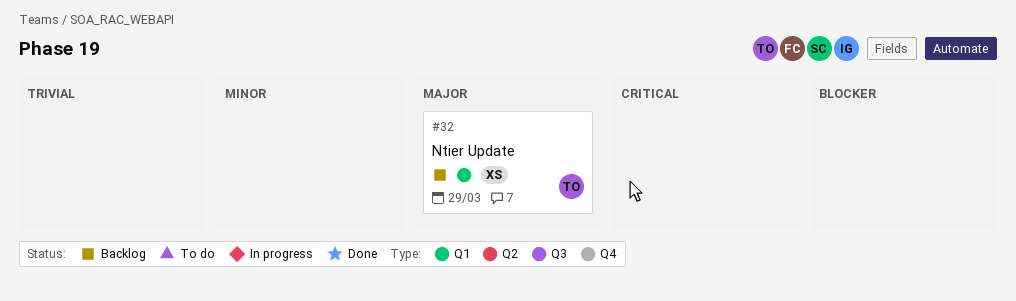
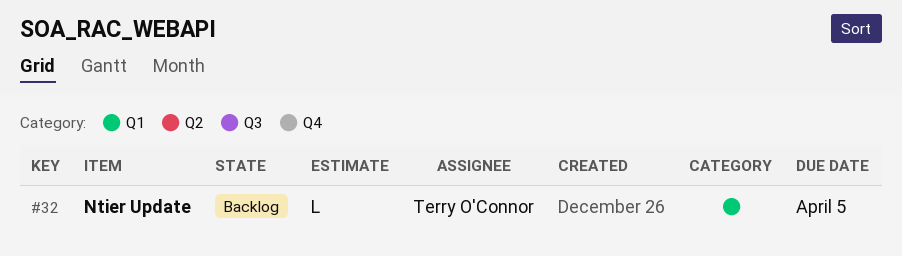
#32, estimate: XS -> L
#32, due: Mar 29 -> Apr 5

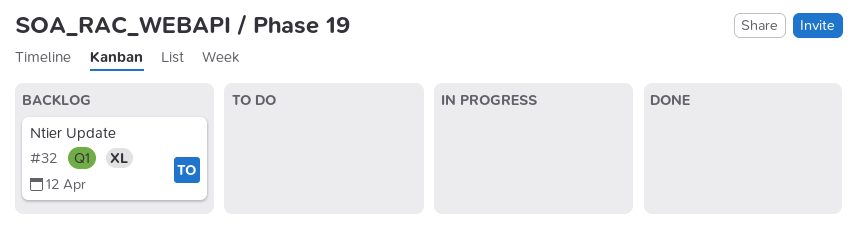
#32, estimate: L -> XL
#32, due: Apr 5 -> Apr 12

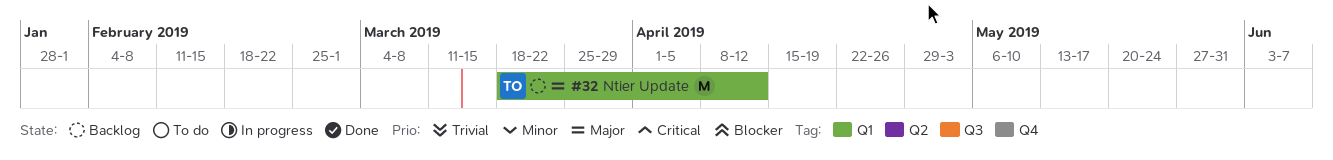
#32, estimate: XL -> M

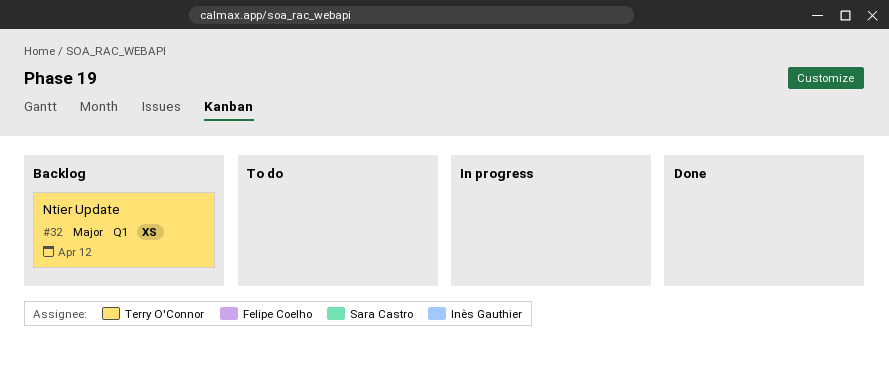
#32, estimate: M -> XS

